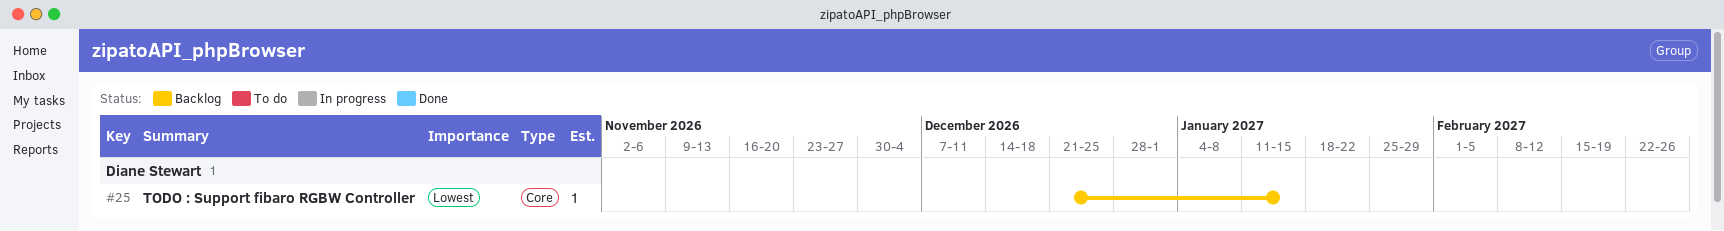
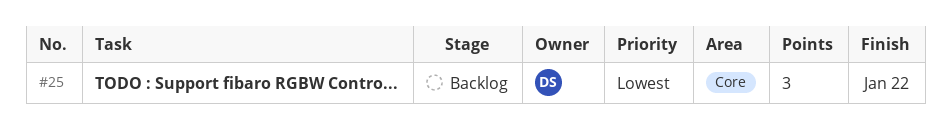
#25, estimate: 1 -> 3
#25, due: Jan 15 -> Jan 22

